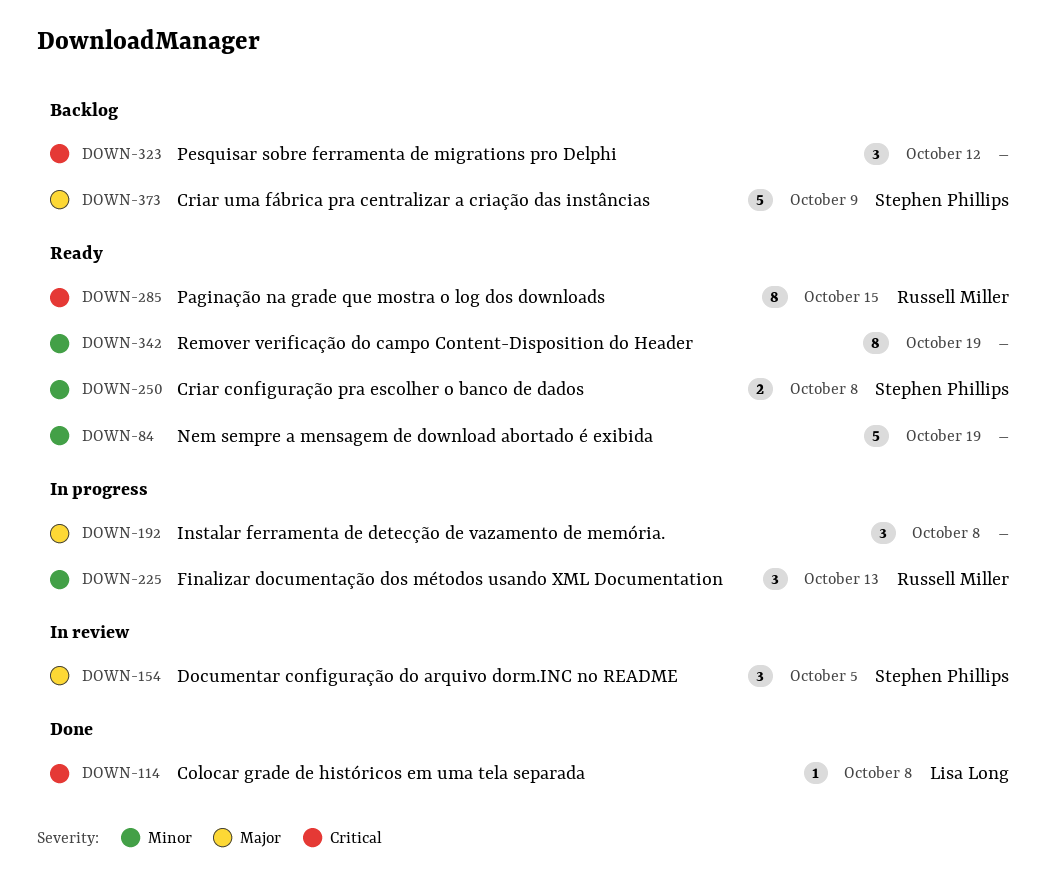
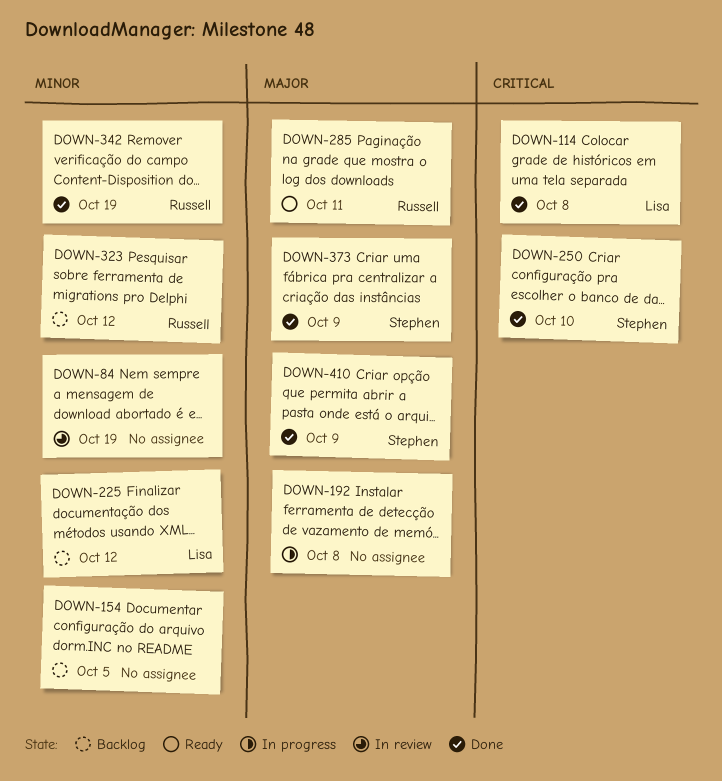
DOWN-84, status: Ready -> In review
DOWN-154, status: In review -> Backlog
DOWN-154, owner: Stephen Phillips -> none
DOWN-154, priority: Major -> Minor
DOWN-225, status: In progress -> Backlog
DOWN-225, owner: Russell Miller -> Lisa Long
DOWN-225, due: Oct 13 -> Oct 12
DOWN-250, status: Ready -> Done
DOWN-250, priority: Minor -> Critical
DOWN-250, due: Oct 8 -> Oct 10
DOWN-285, priority: Critical -> Major
DOWN-285, due: Oct 15 -> Oct 11
DOWN-323, owner: none -> Russell Miller
DOWN-323, priority: Critical -> Minor
DOWN-342, status: Ready -> Done
DOWN-342, owner: none -> Russell Miller
DOWN-373, status: Backlog -> Done
DOWN-410: none -> present

